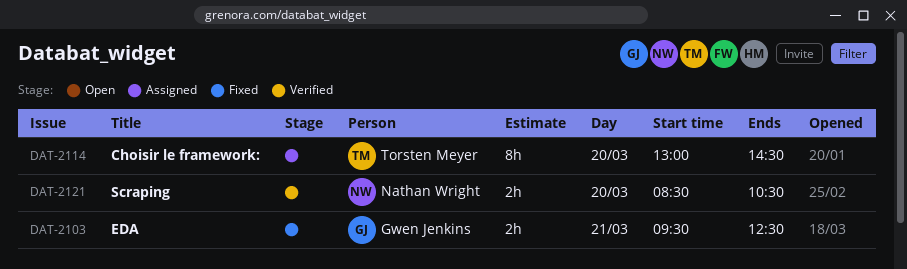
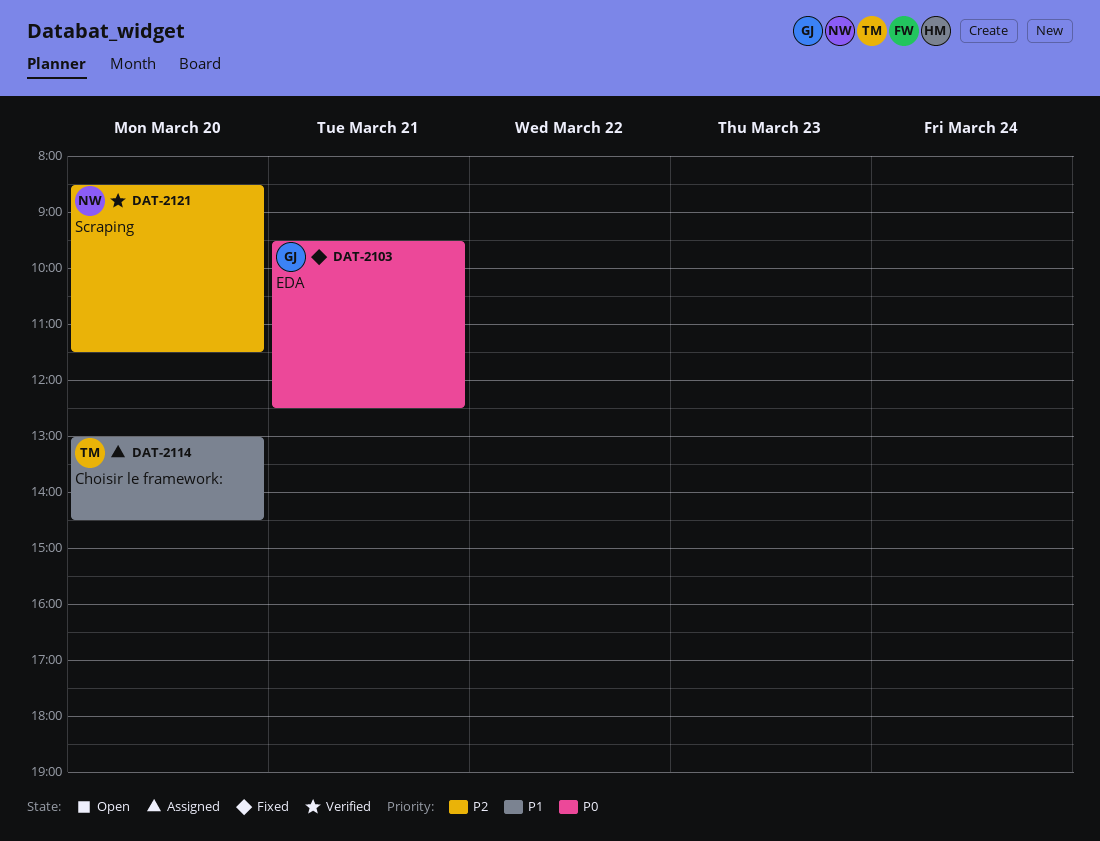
DAT-2121, ends: 10:30 -> 11:30

